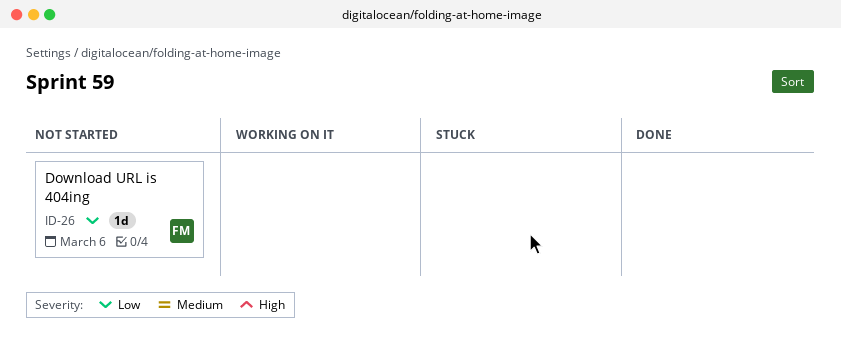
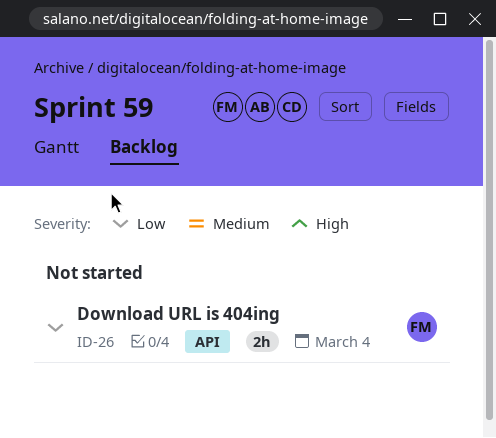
ID-26, estimate: 1d -> 2h
ID-26, due: Mar 6 -> Mar 4

